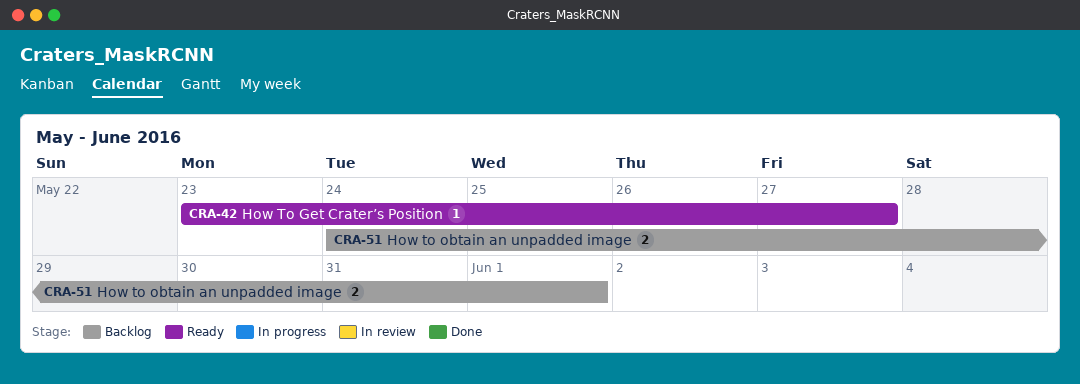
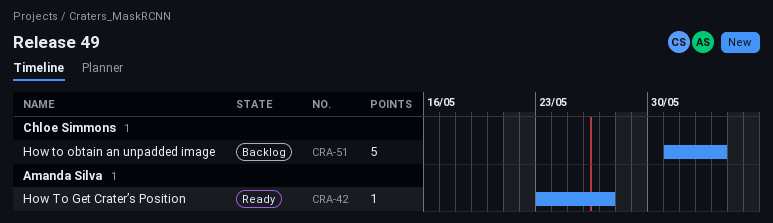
CRA-51, estimate: 2 -> 5
CRA-51, start: May 24 -> May 31
CRA-51, due: Jun 1 -> Jun 3

